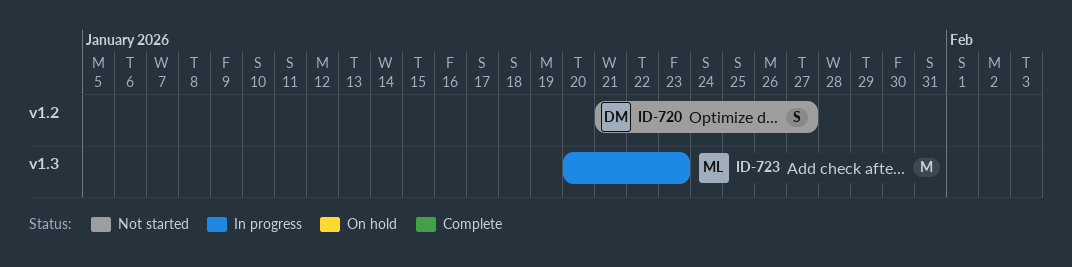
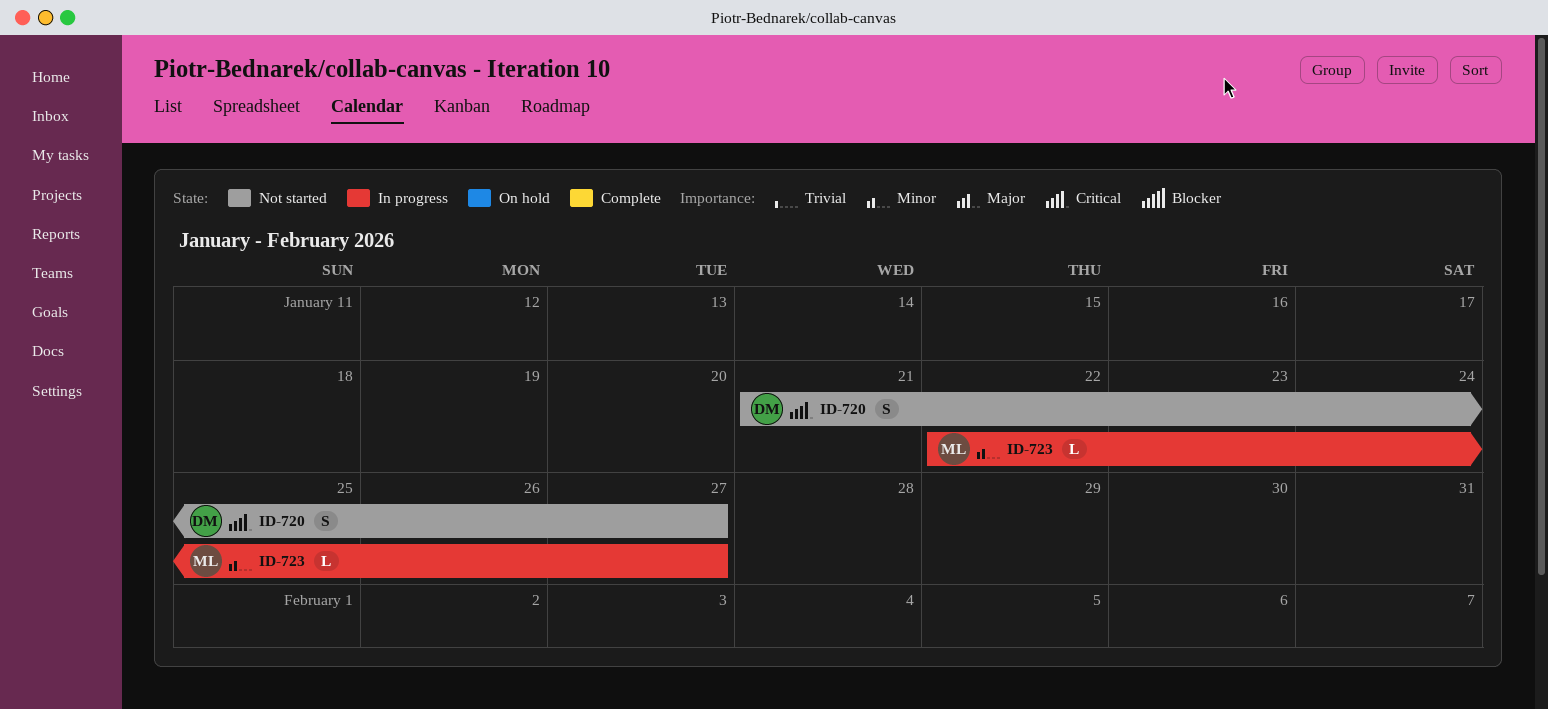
ID-723, estimate: M -> L
ID-723, start: Jan 20 -> Jan 22
ID-723, due: Jan 23 -> Jan 27

